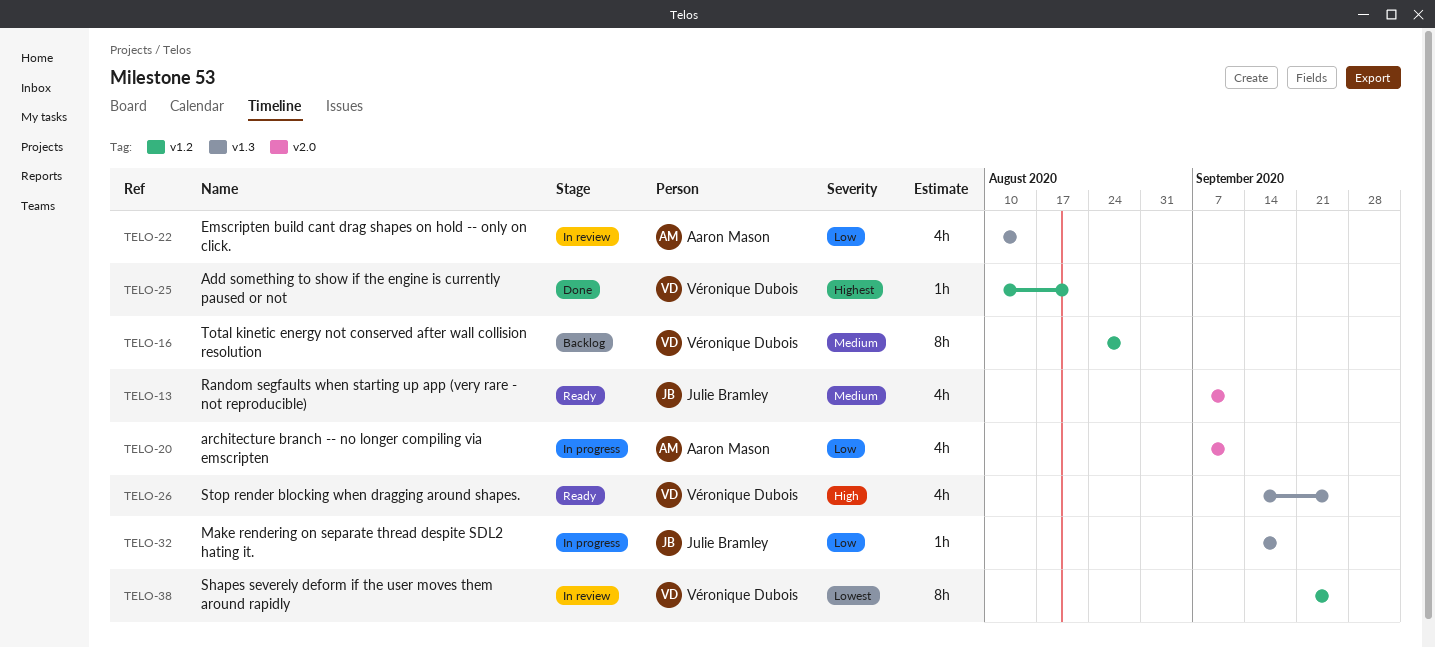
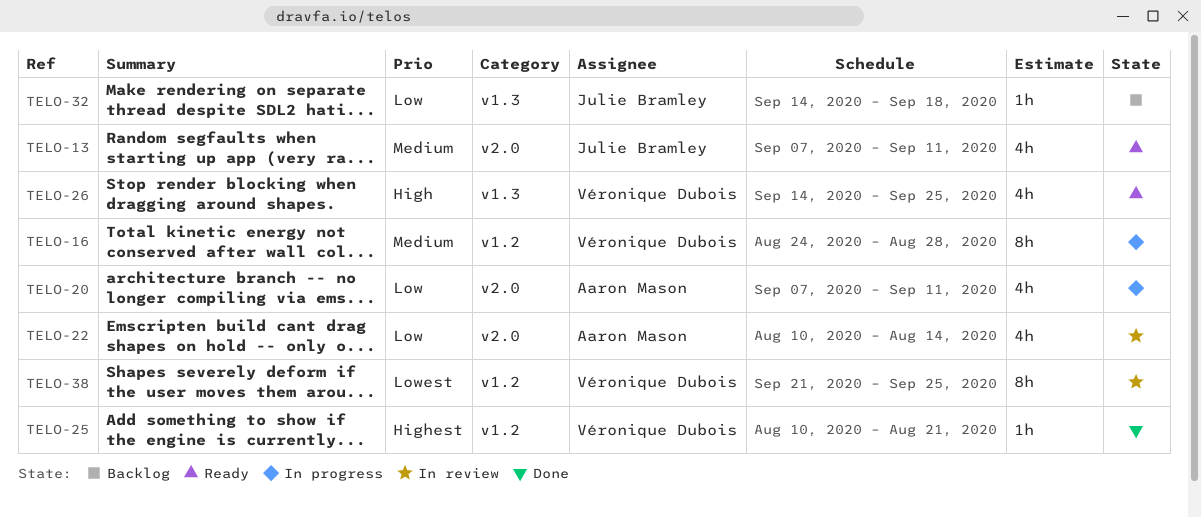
TELO-16, status: Backlog -> In progress
TELO-22, label: v1.3 -> v2.0
TELO-32, status: In progress -> Backlog

